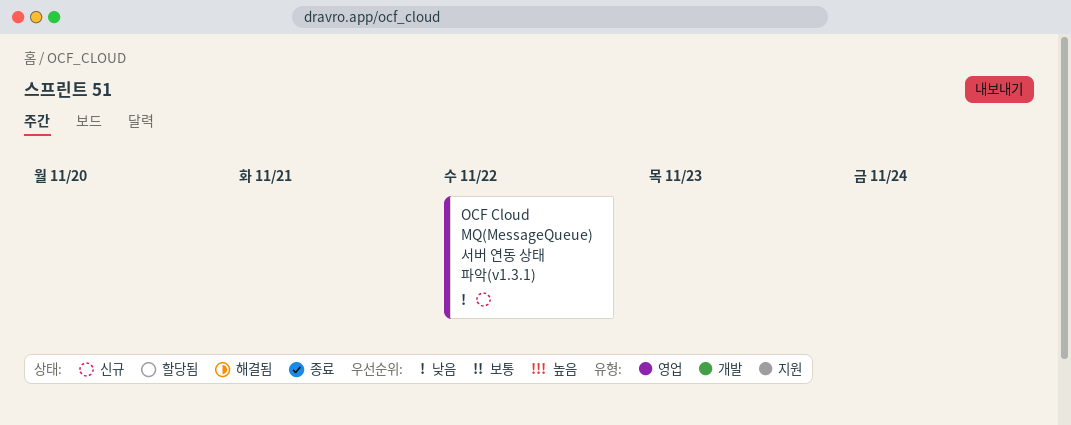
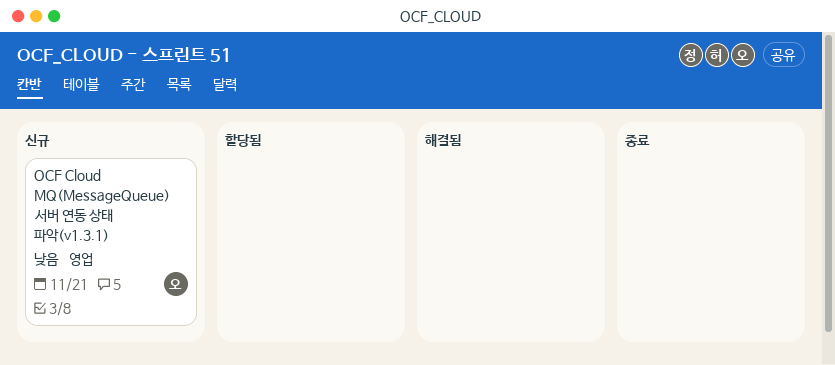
OCF Cloud MQ(MessageQueue) 서버 연동 상태 파악(v1.3.1), due: Nov 22 -> Nov 21

